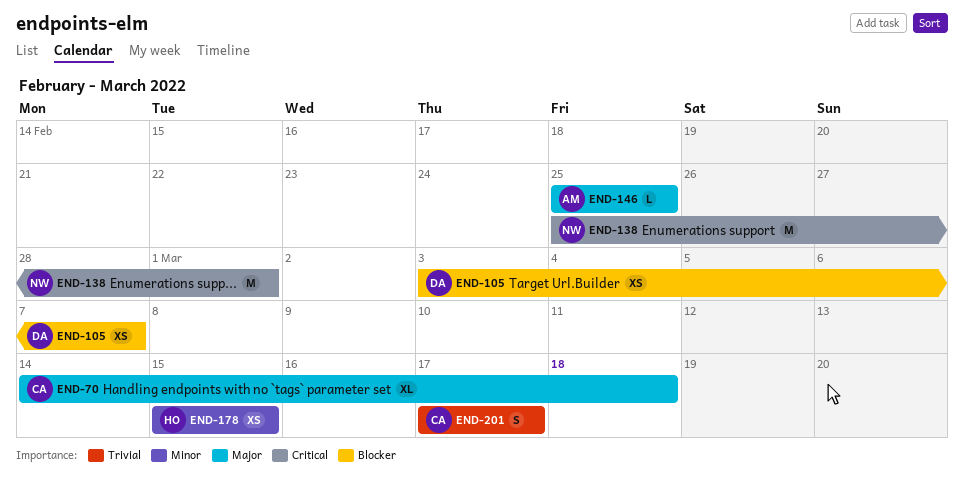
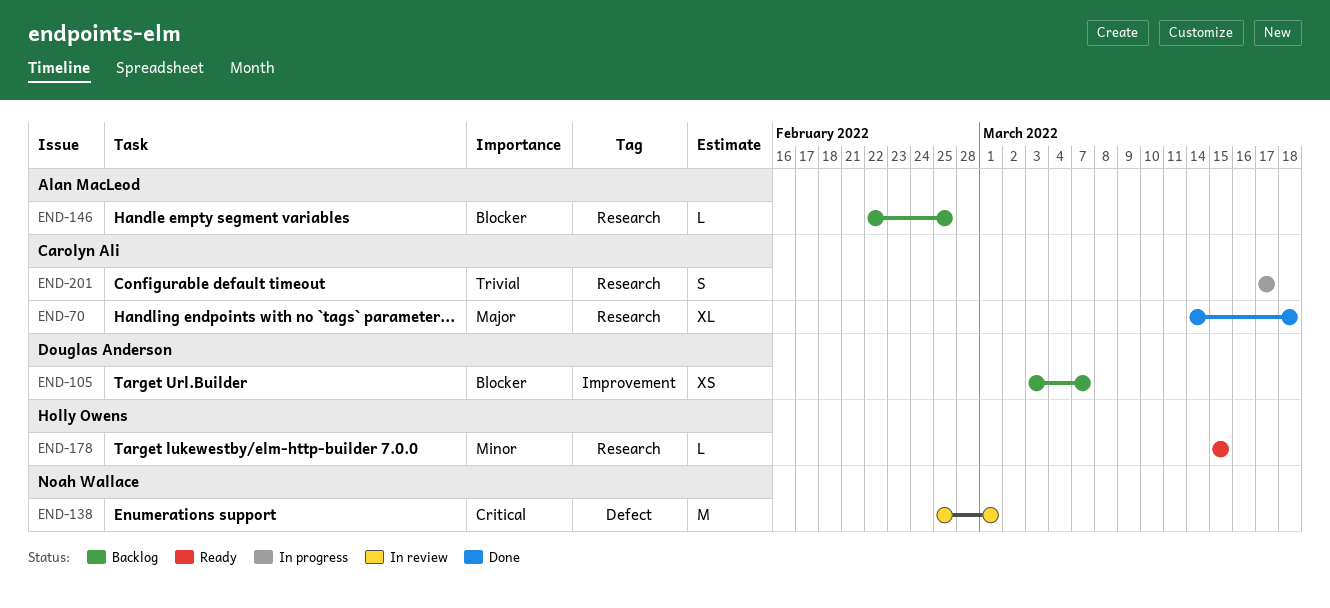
END-146, priority: Major -> Blocker
END-146, start: Feb 25 -> Feb 22
END-178, estimate: XS -> L

